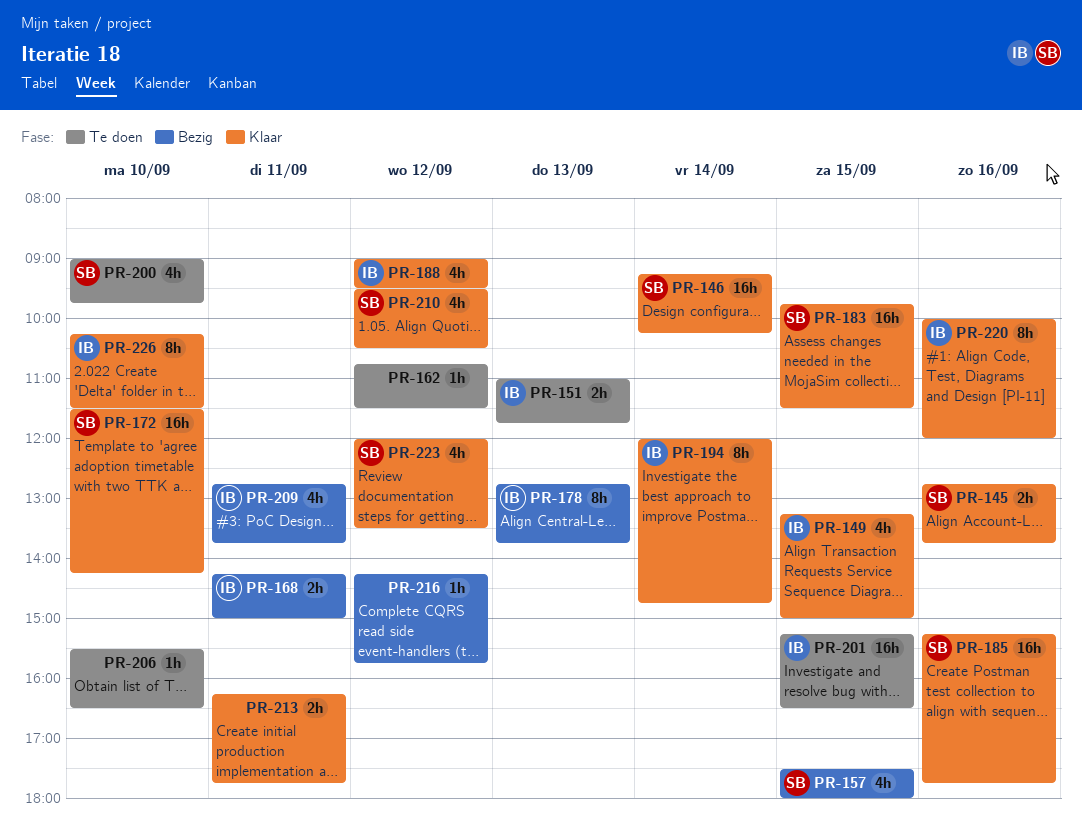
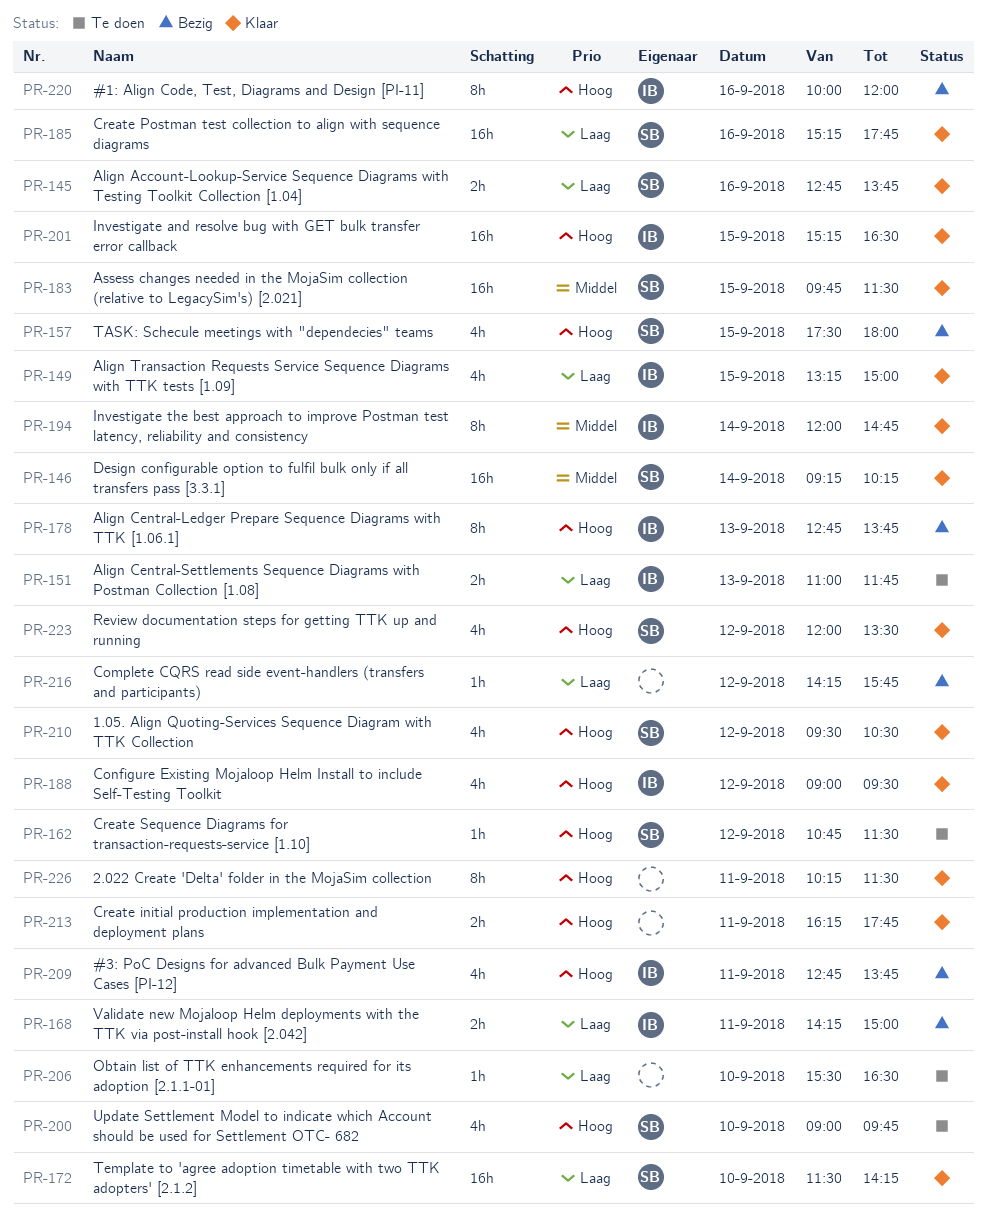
PR-162, owner: none -> SB
PR-201, status: Te doen -> Klaar
PR-220, status: Klaar -> Bezig
PR-226, owner: IB -> none
PR-226, day: Sep 10 -> Sep 11

